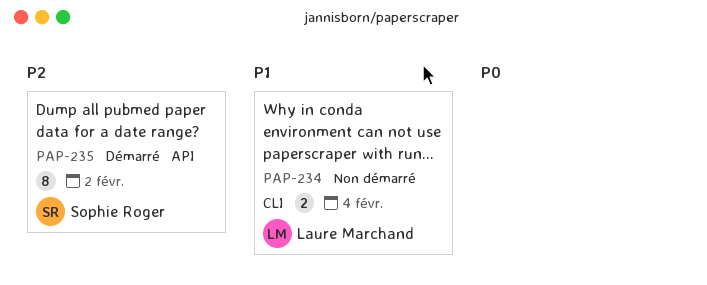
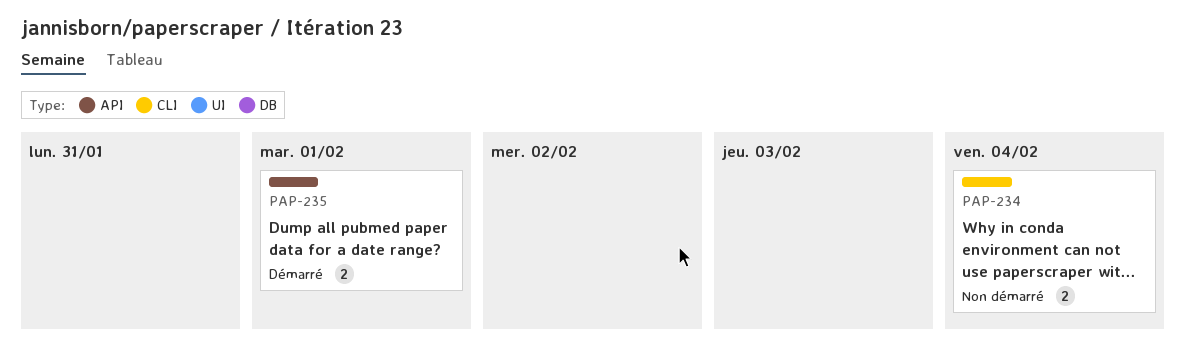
PAP-235, estimate: 8 -> 2
PAP-235, due: Feb 2 -> Feb 1

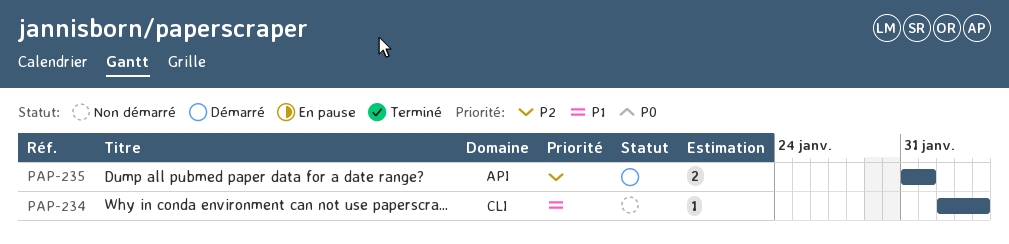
PAP-234, estimate: 2 -> 1

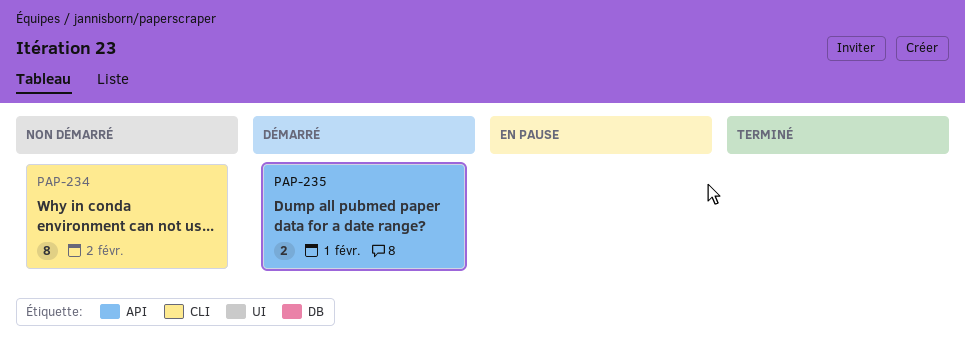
PAP-234, estimate: 1 -> 8
PAP-234, due: Feb 4 -> Feb 2

